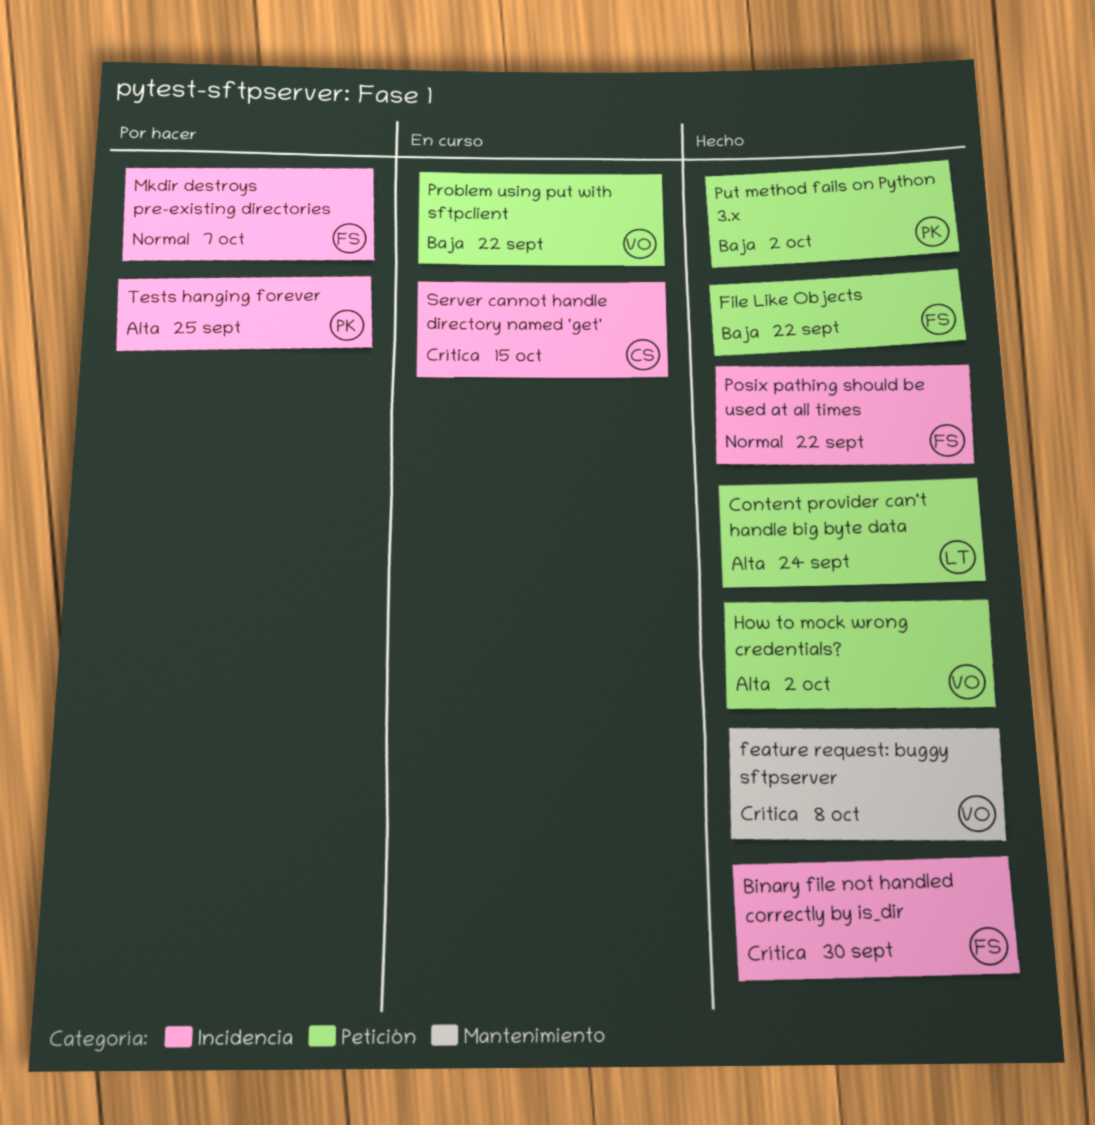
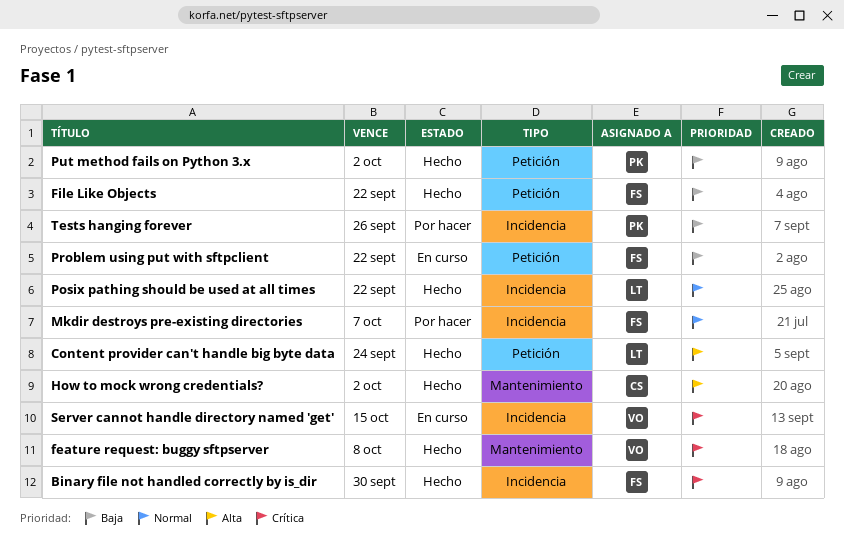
How to mock wrong credentials?, owner: VO -> CS
How to mock wrong credentials?, label: Petición -> Mantenimiento
Posix pathing should be used at all times, owner: FS -> LT
Problem using put with sftpclient, owner: VO -> FS
Server cannot handle directory named 'get', owner: CS -> VO
Tests hanging forever, priority: Alta -> Baja
Tests hanging forever, due: Sep 25 -> Sep 26

